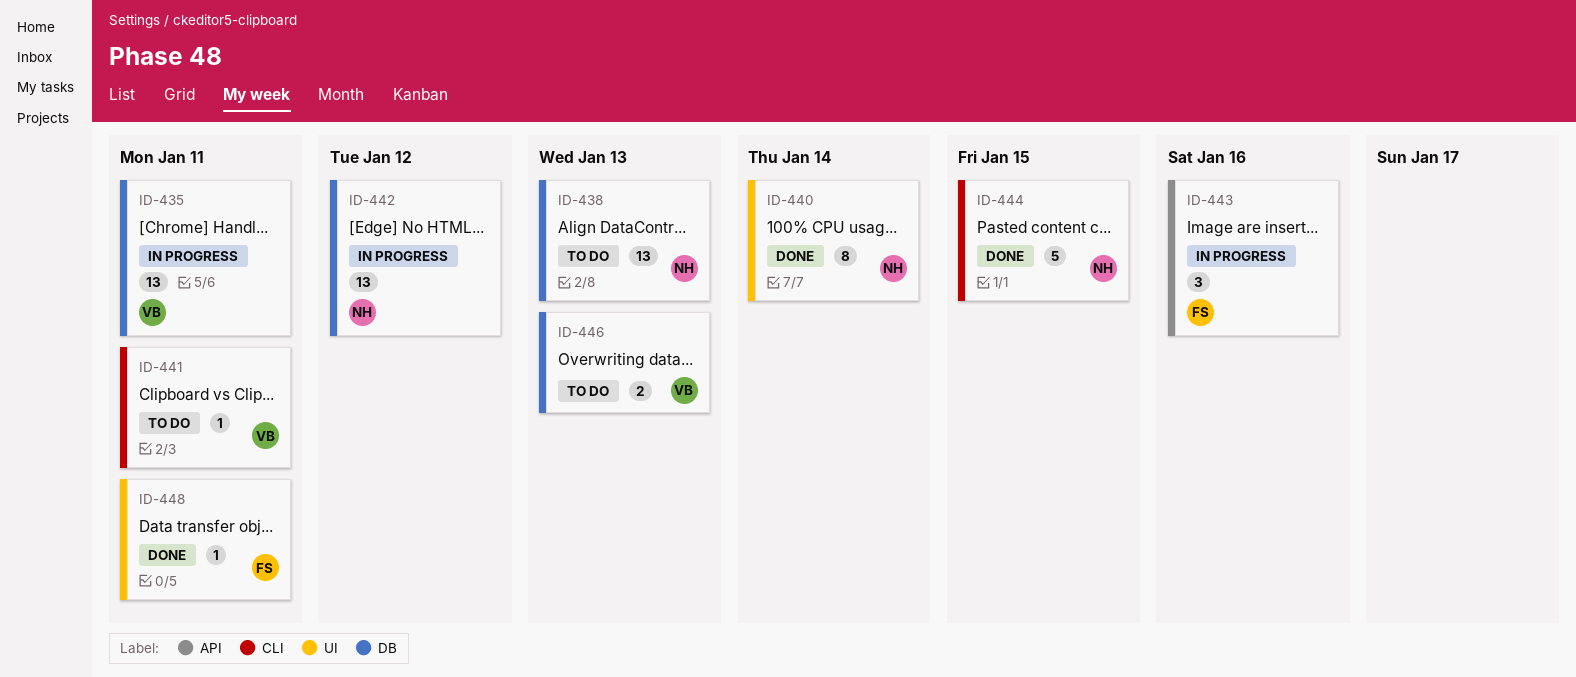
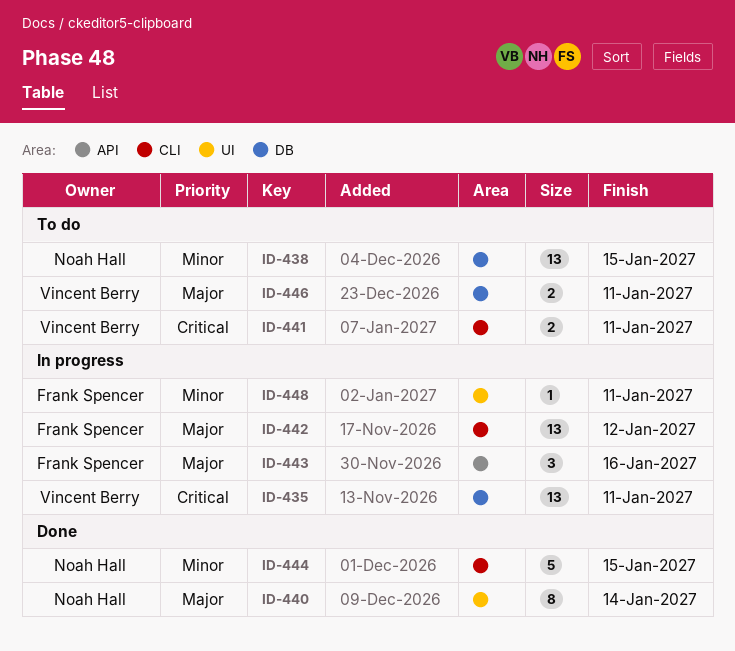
ID-438, due: Jan 13 -> Jan 15
ID-441, estimate: 1 -> 2
ID-442, owner: Noah Hall -> Frank Spencer
ID-442, label: DB -> CLI
ID-446, due: Jan 13 -> Jan 11
ID-448, status: Done -> In progress

